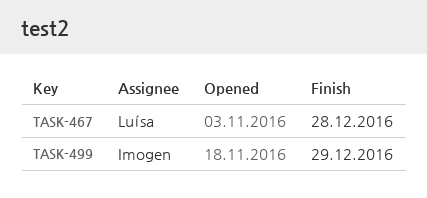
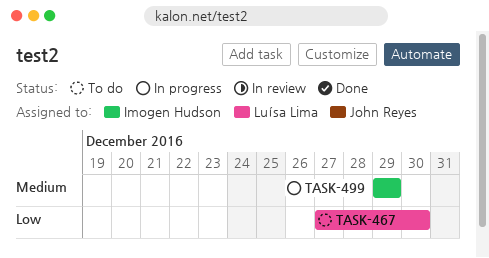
TASK-467, due: Dec 28 -> Dec 30

